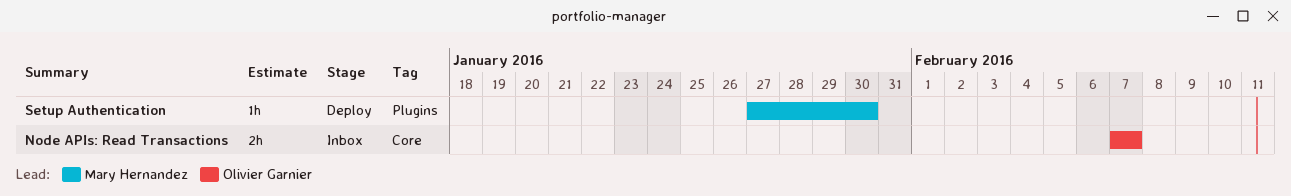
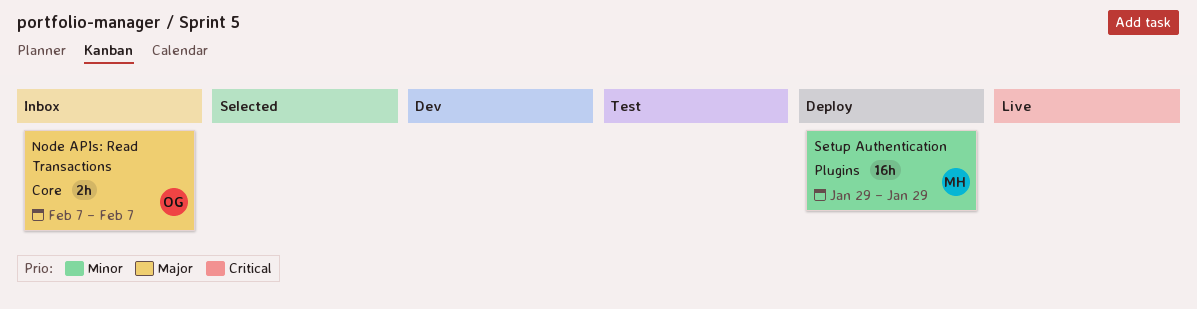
Setup Authentication, estimate: 1h -> 16h
Setup Authentication, start: Jan 27 -> Jan 29
Setup Authentication, due: Jan 30 -> Jan 29

